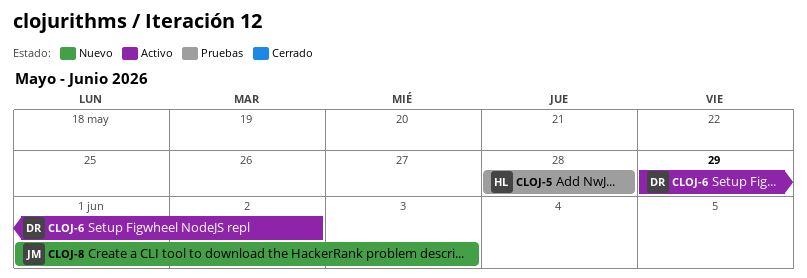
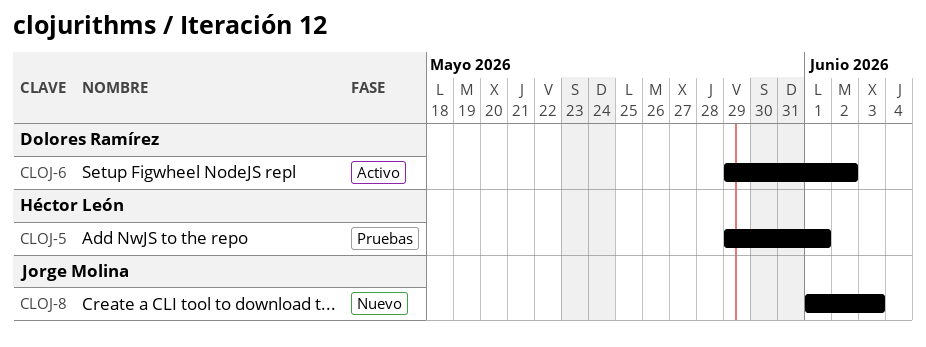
CLOJ-5, start: May 28 -> May 29
CLOJ-5, due: May 28 -> Jun 1

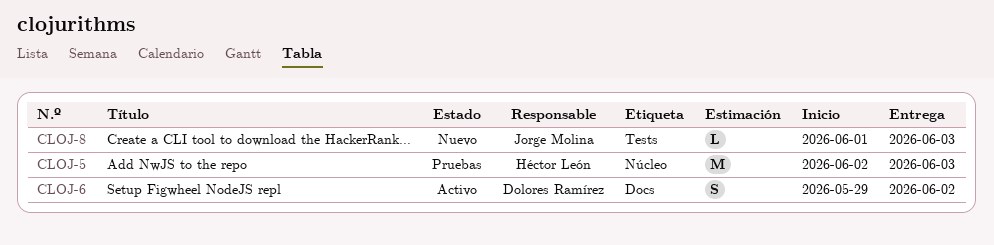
CLOJ-5, start: May 29 -> Jun 2
CLOJ-5, due: Jun 1 -> Jun 3

